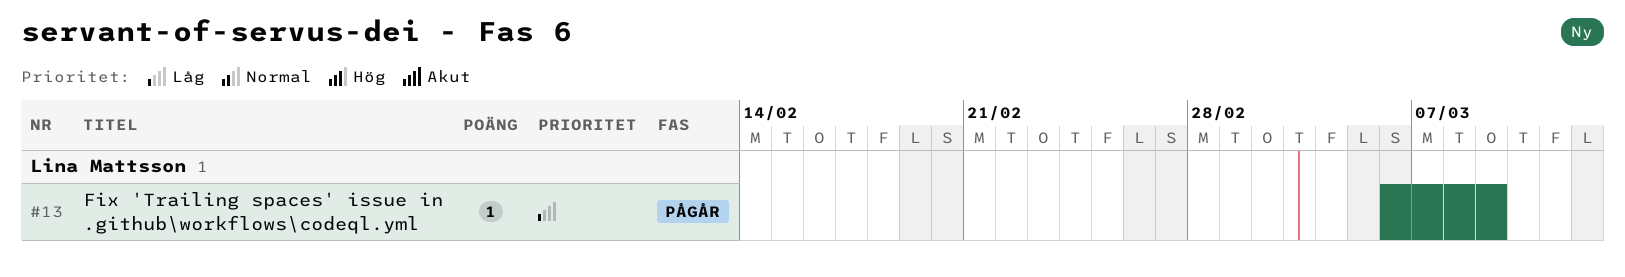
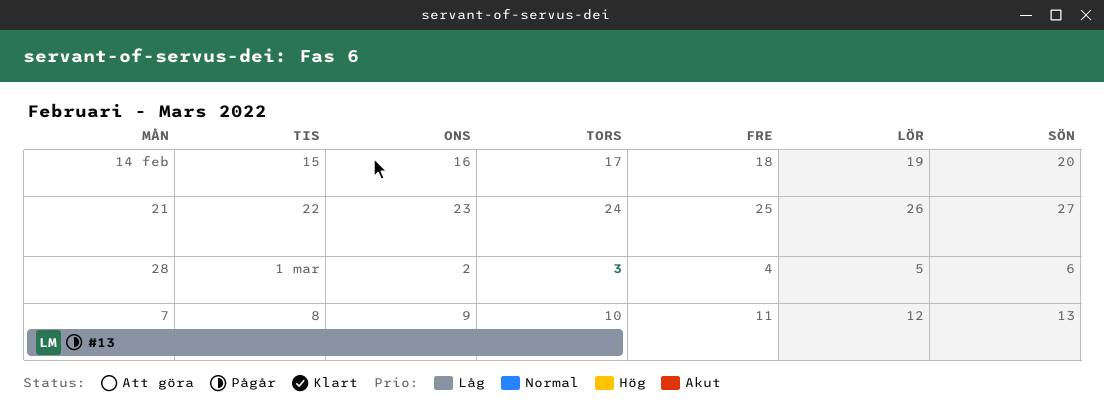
#13, start: Mar 6 -> Mar 7
#13, due: Mar 9 -> Mar 10

